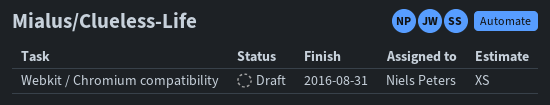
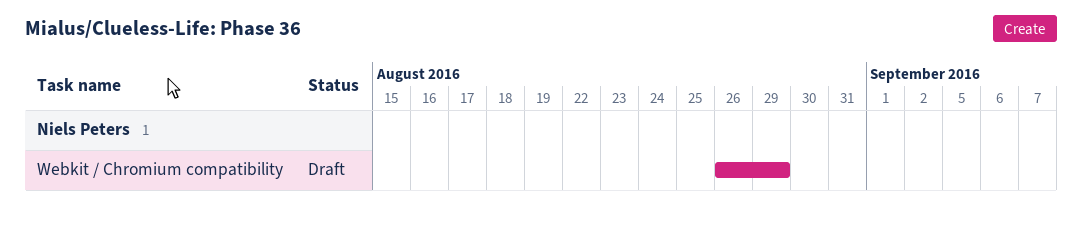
Webkit / Chromium compatibility, due: Aug 31 -> Aug 29

